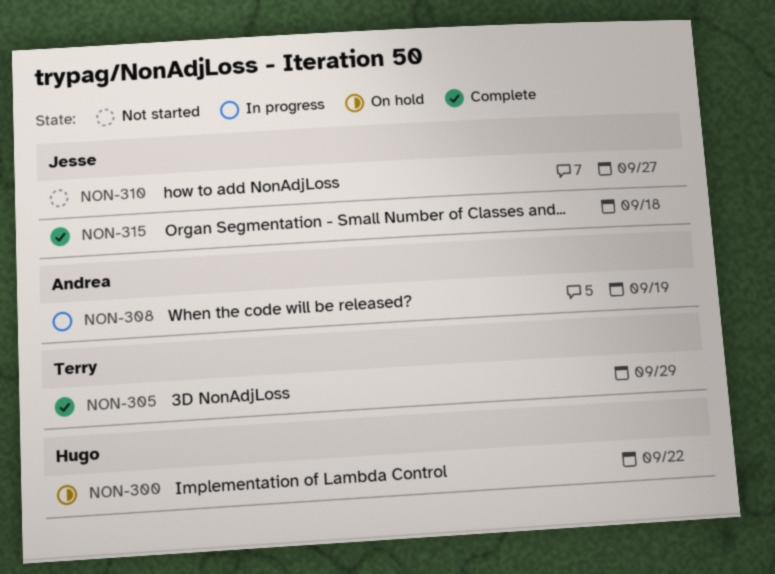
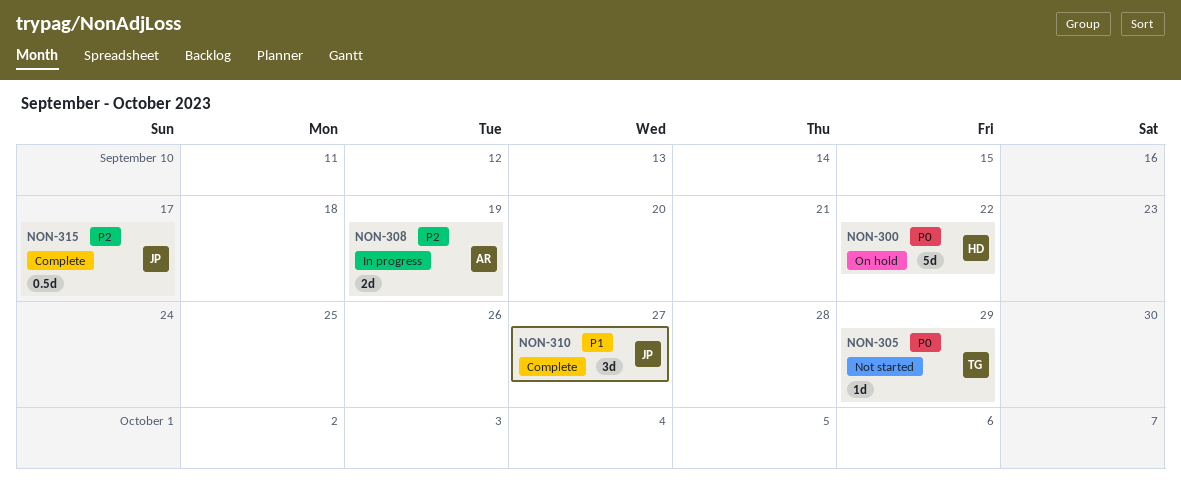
NON-305, status: Complete -> Not started
NON-310, status: Not started -> Complete
NON-315, due: Sep 18 -> Sep 17

